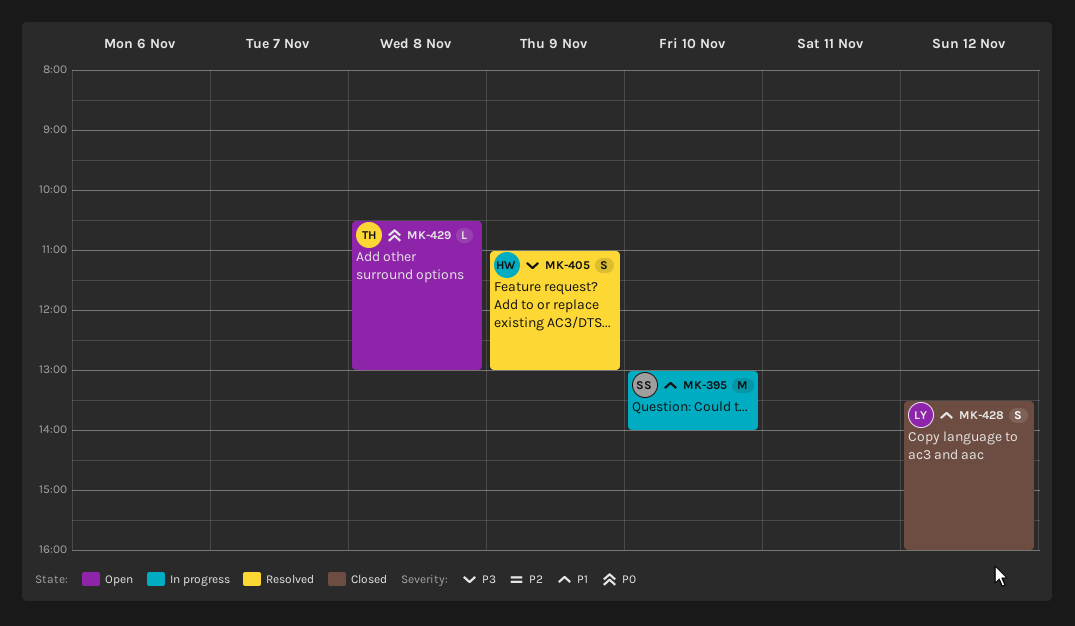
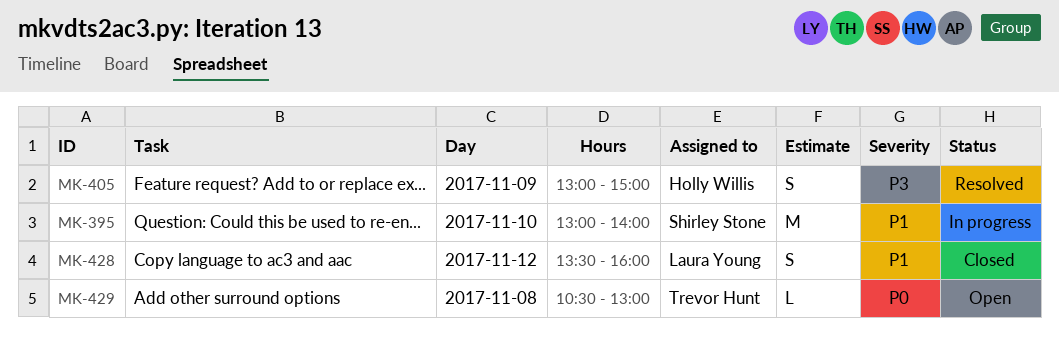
MK-405, begins: 11:00 -> 13:00
MK-405, ends: 13:00 -> 15:00

